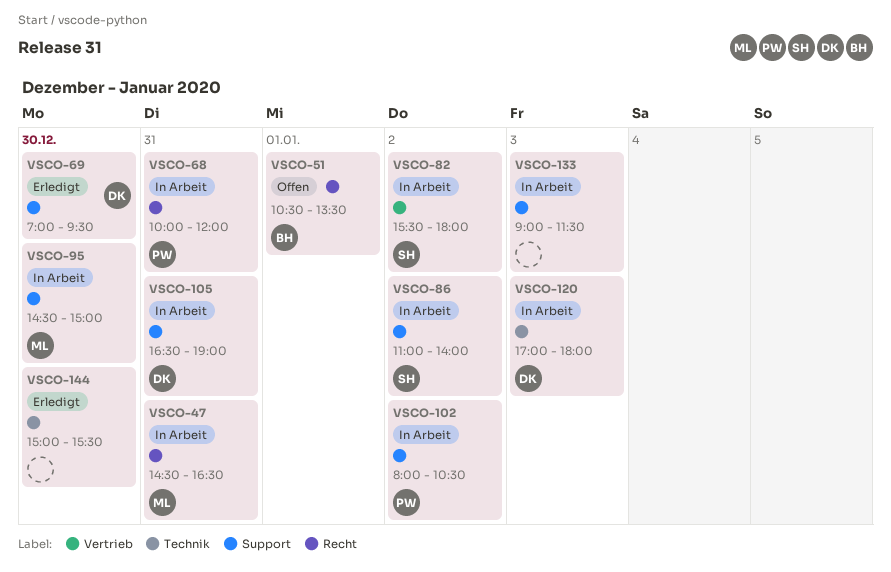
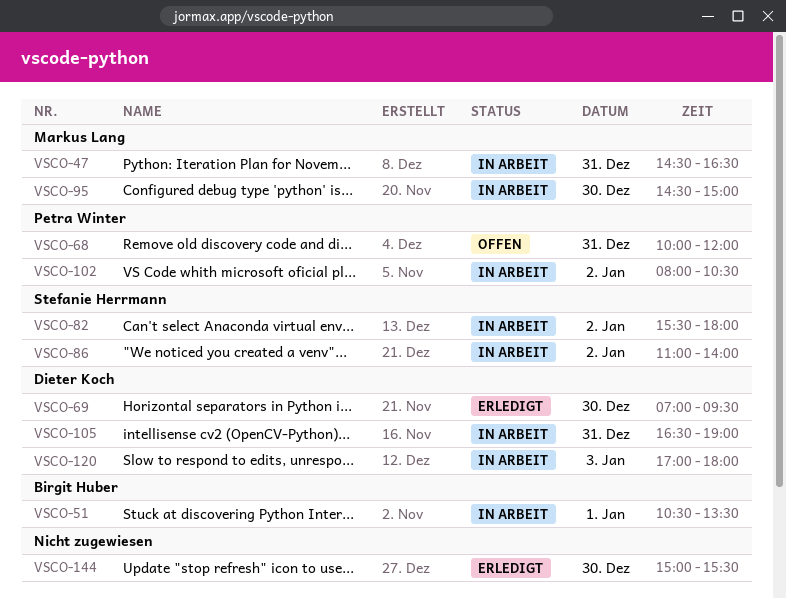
VSCO-51, status: Offen -> In Arbeit
VSCO-68, status: In Arbeit -> Offen
VSCO-133: present -> none

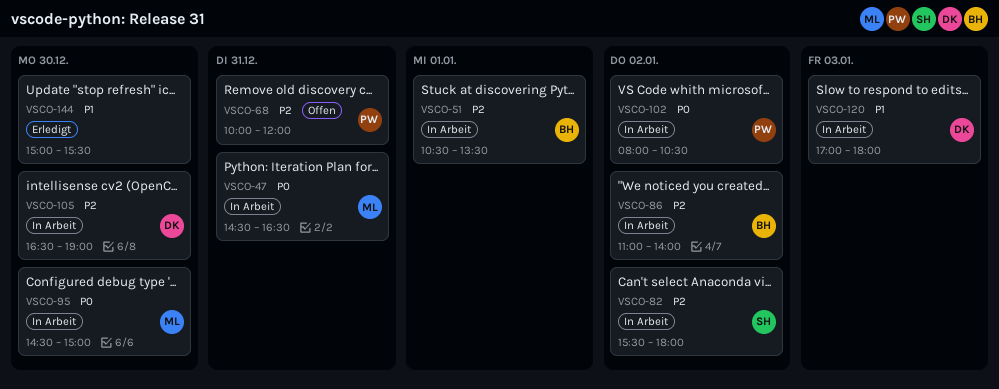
VSCO-69: present -> none
VSCO-86, owner: Stefanie Herrmann -> Birgit Huber
VSCO-105, day: Dec 31 -> Dec 30

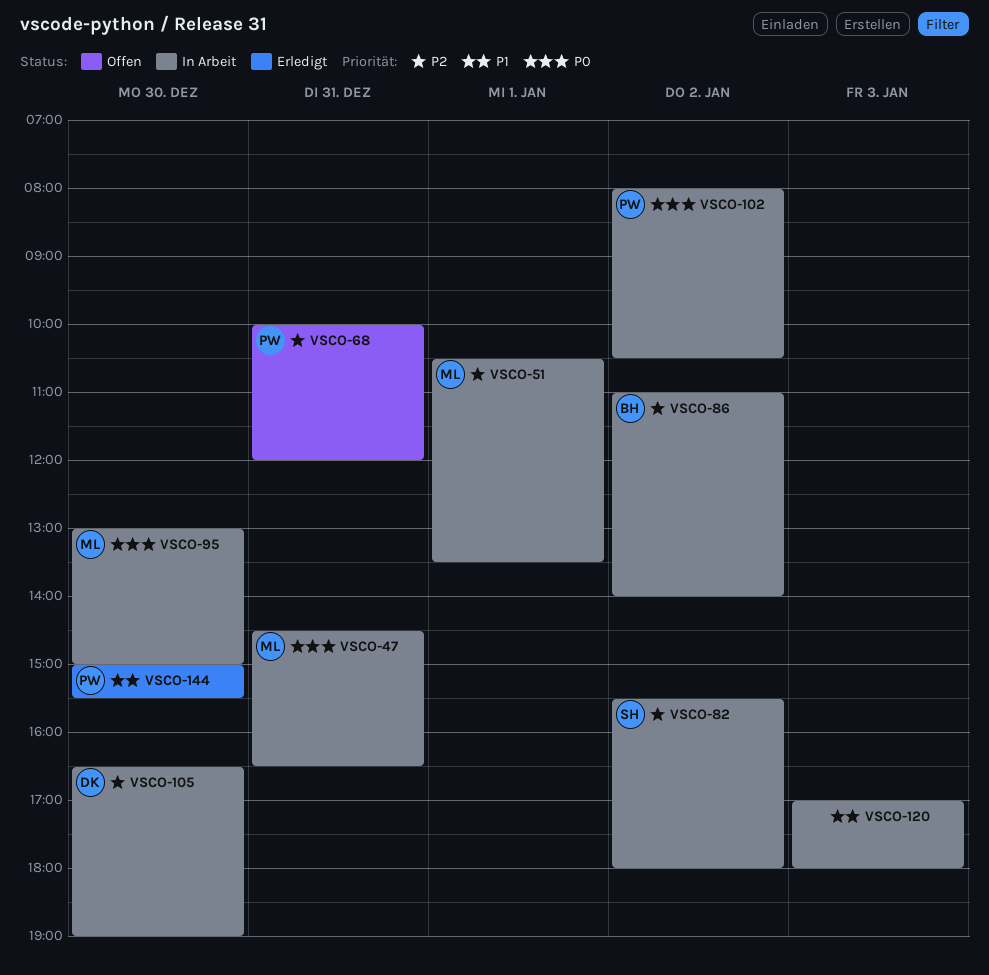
VSCO-51, owner: BH -> ML
VSCO-95, begins: 14:30 -> 13:00
VSCO-120, owner: DK -> none
VSCO-144, owner: none -> PW

